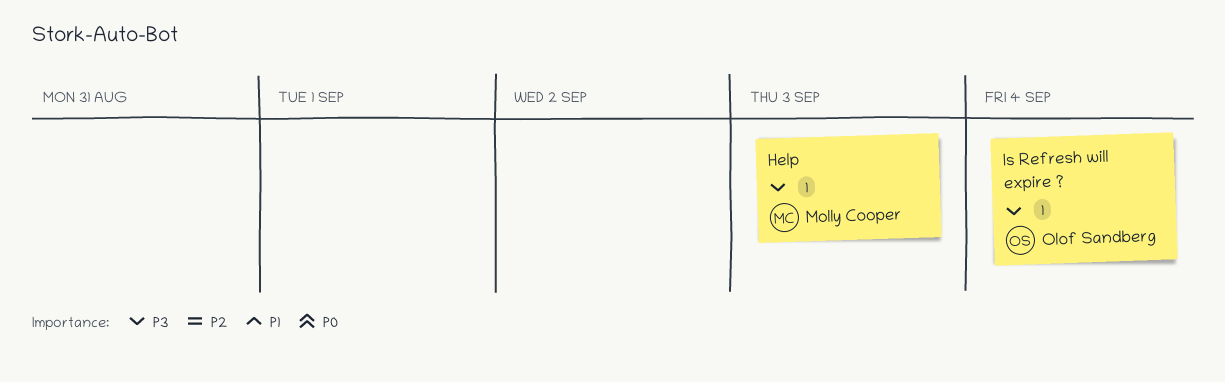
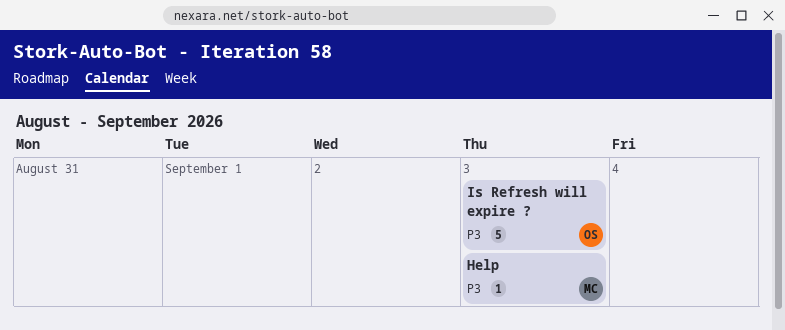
Is Refresh will expire ?, estimate: 1 -> 5
Is Refresh will expire ?, due: Sep 4 -> Sep 3

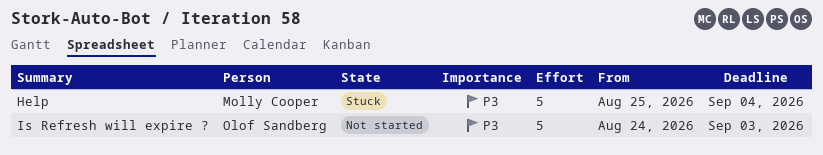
Help, estimate: 1 -> 5
Help, due: Sep 3 -> Sep 4

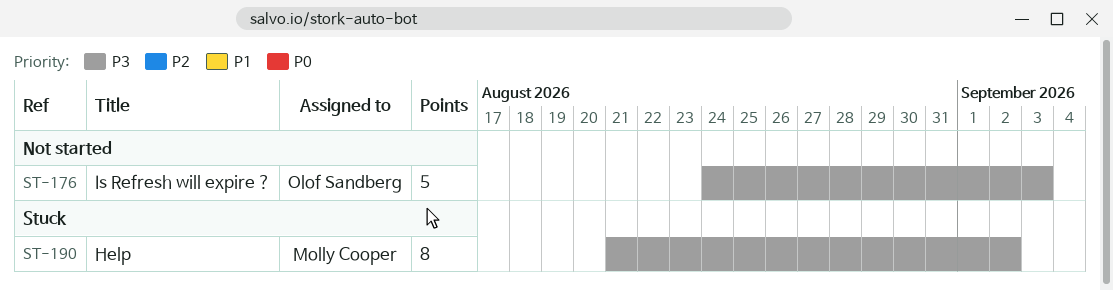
Help, estimate: 5 -> 8
Help, start: Aug 25 -> Aug 21
Help, due: Sep 4 -> Sep 2

